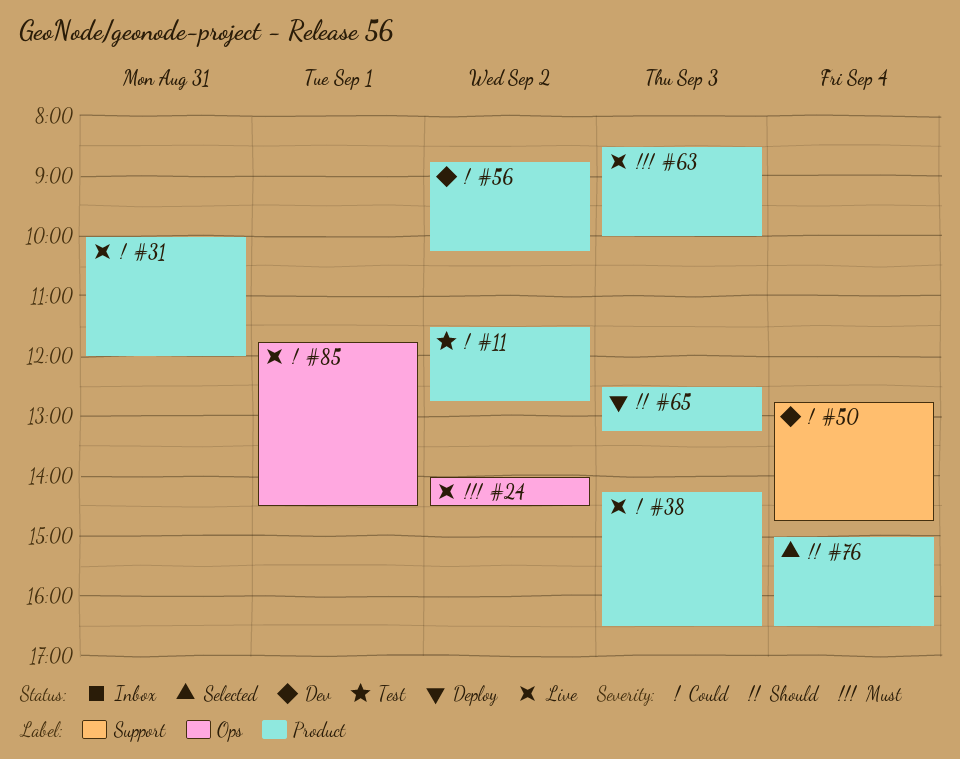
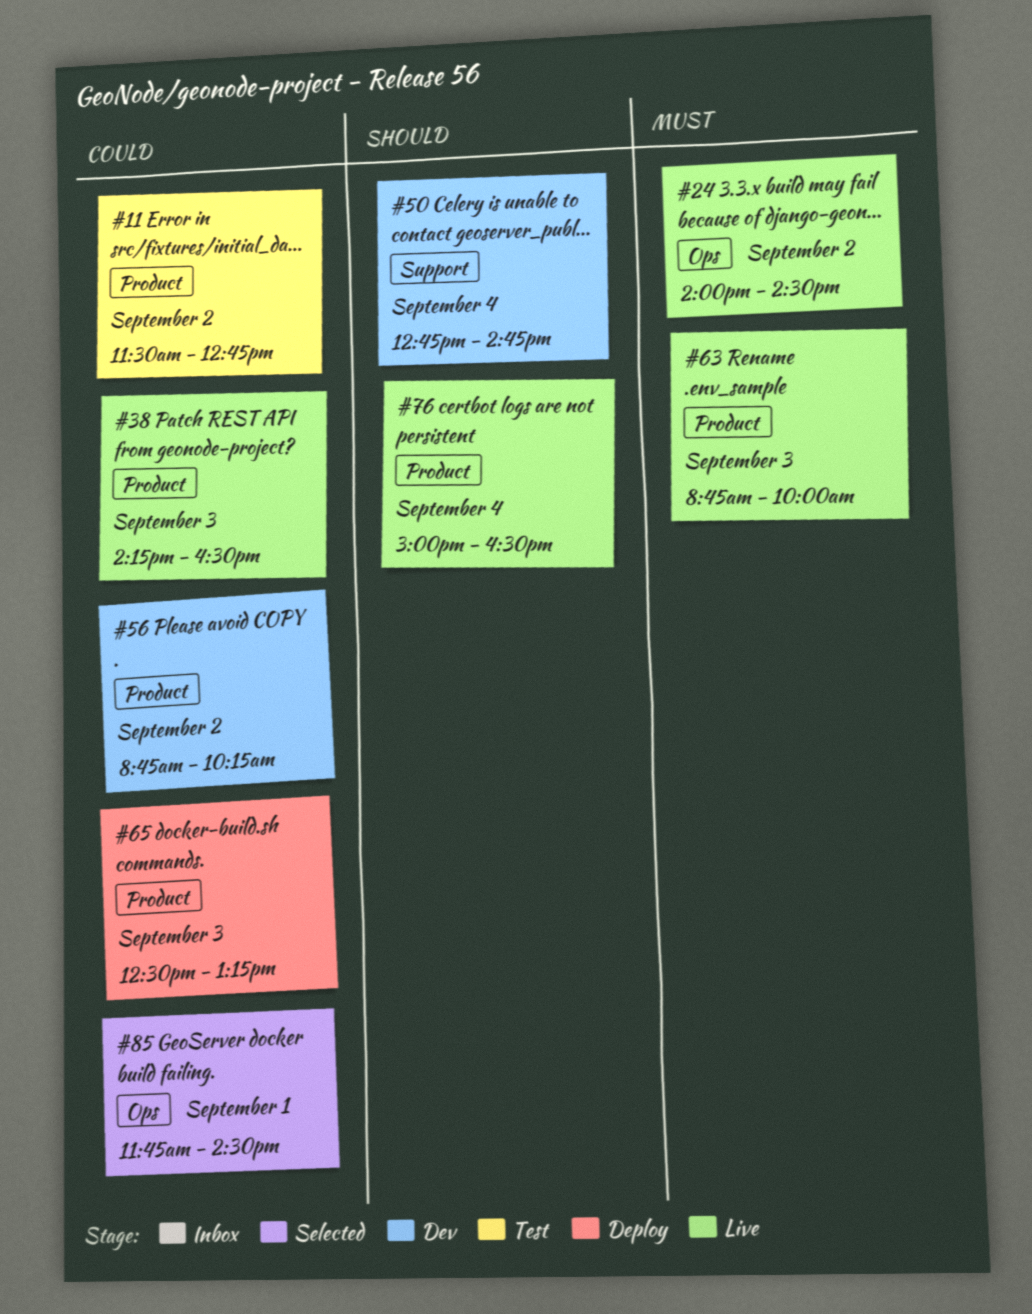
#31: present -> none
#50, priority: Could -> Should
#63, begins: 08:30 -> 08:45
#65, priority: Should -> Could
#76, status: Selected -> Live
#85, status: Live -> Selected

